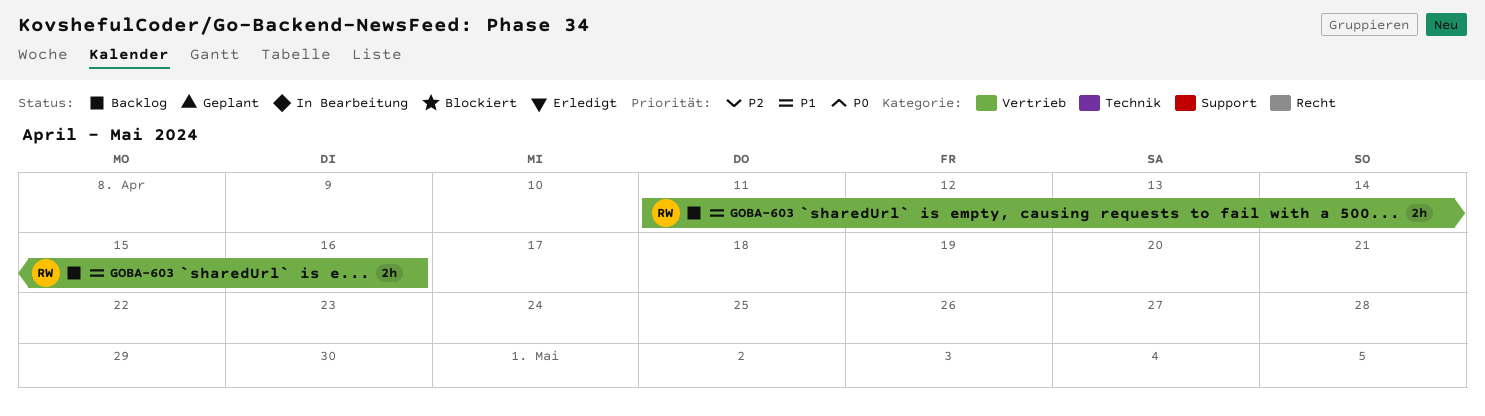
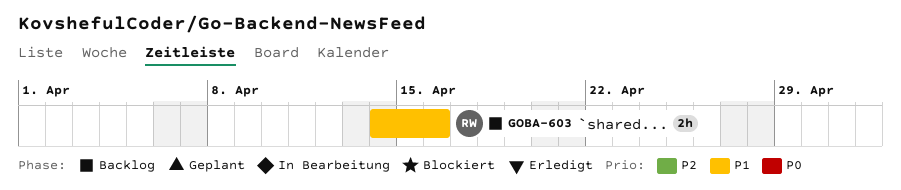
GOBA-603, start: Apr 11 -> Apr 14

